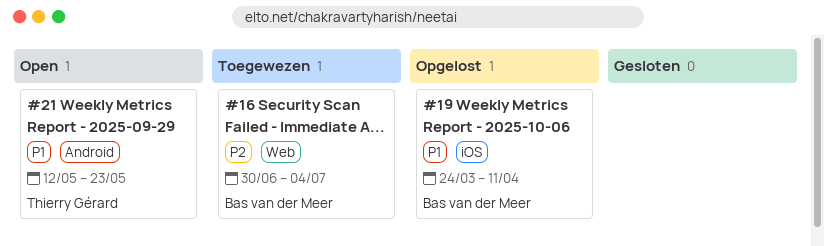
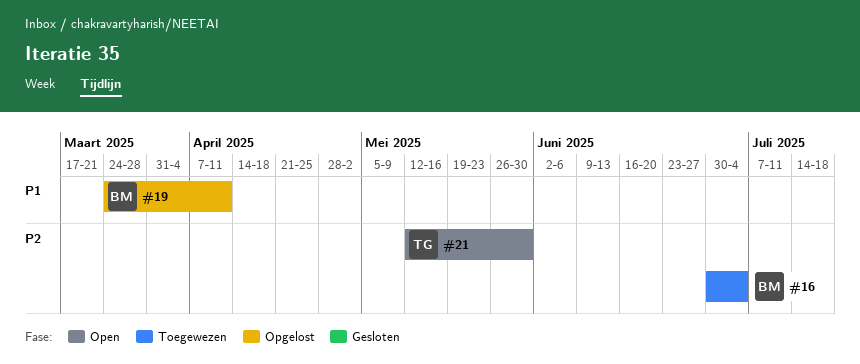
#21, priority: P1 -> P2
#21, due: May 23 -> May 30

